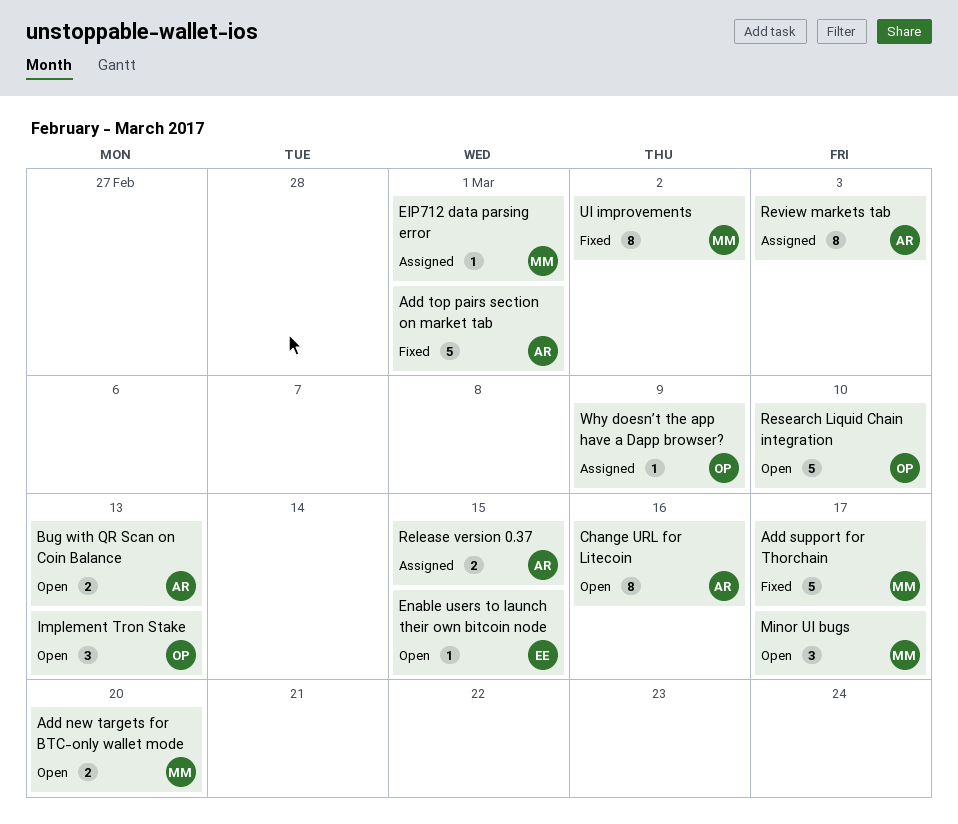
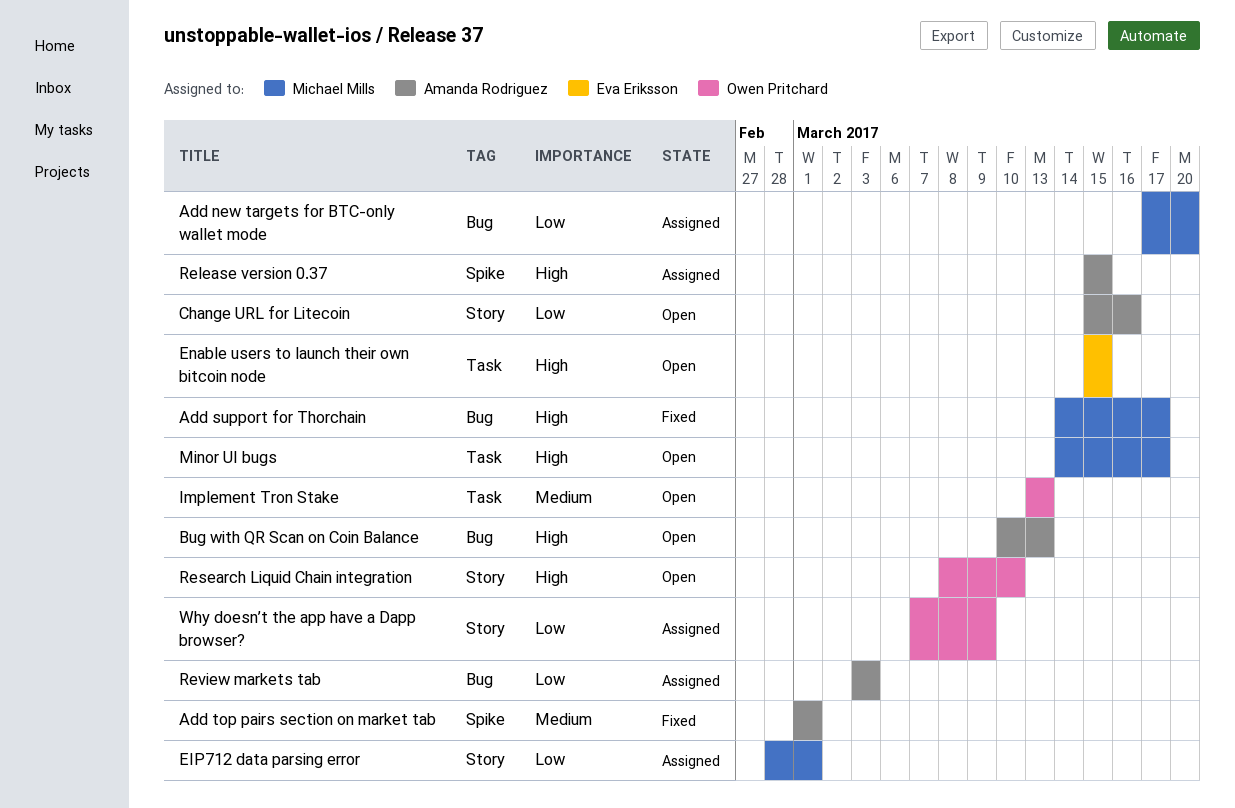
Add new targets for BTC-only wallet mode, status: Open -> Assigned
UI improvements: present -> none

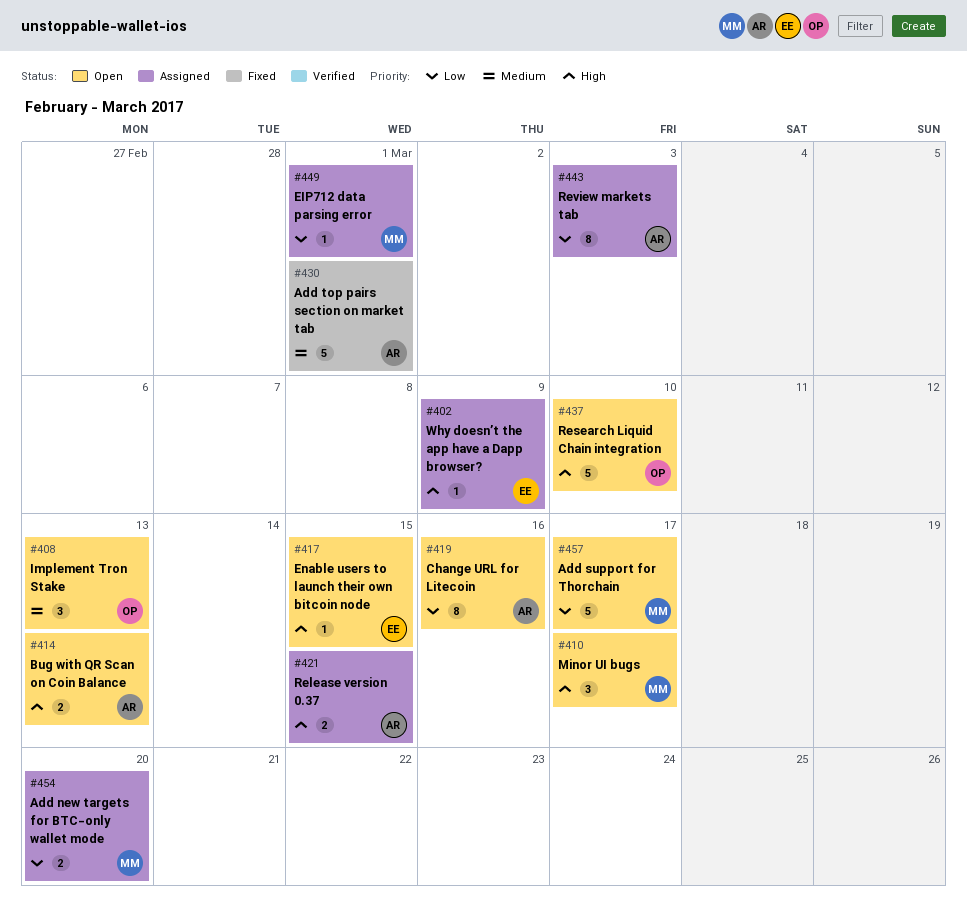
Add support for Thorchain, status: Fixed -> Open
Add support for Thorchain, priority: High -> Low
Why doesn’t the app have a Dapp browser?, owner: Owen Pritchard -> Eva Eriksson
Why doesn’t the app have a Dapp browser?, priority: Low -> High

